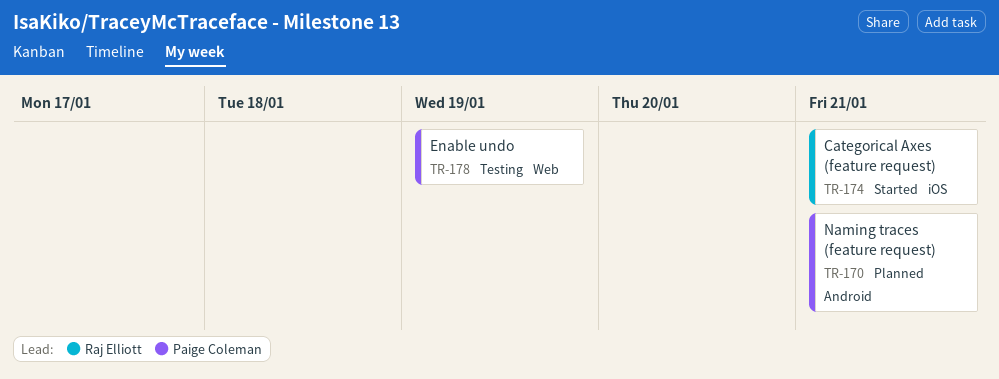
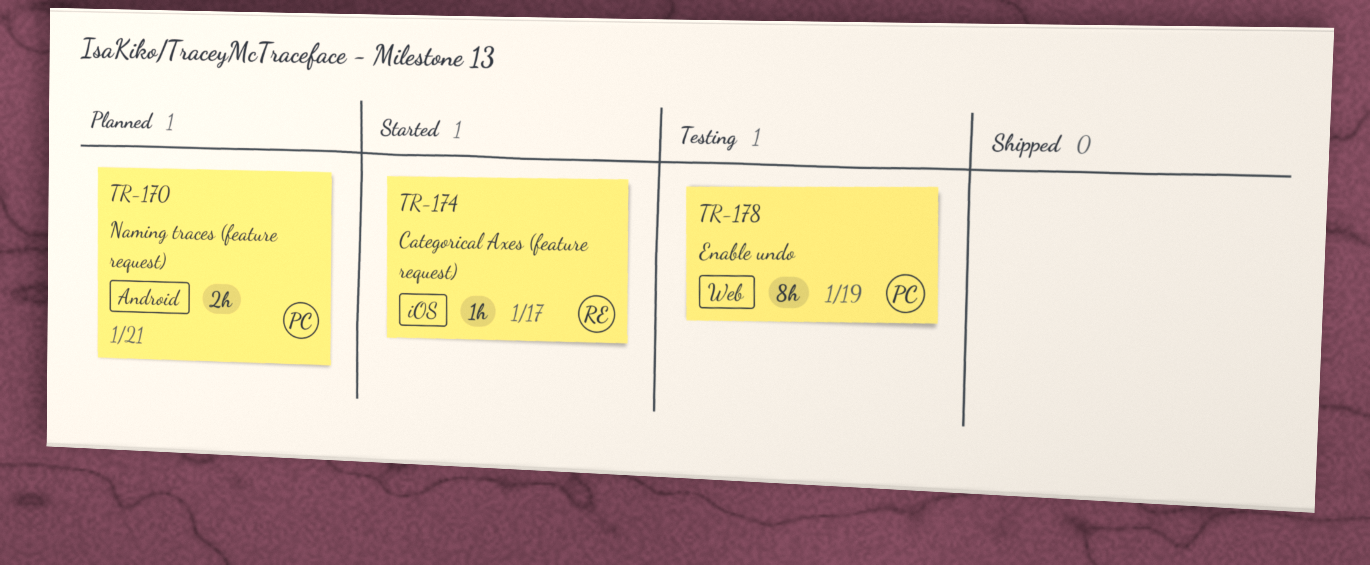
TR-174, due: Jan 21 -> Jan 17

